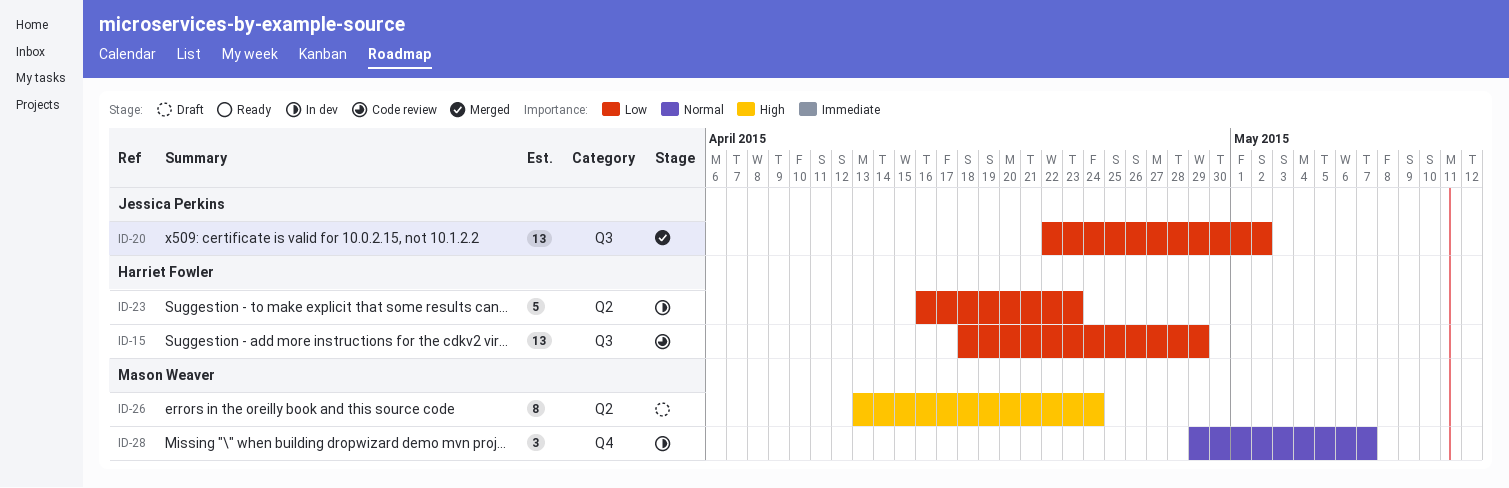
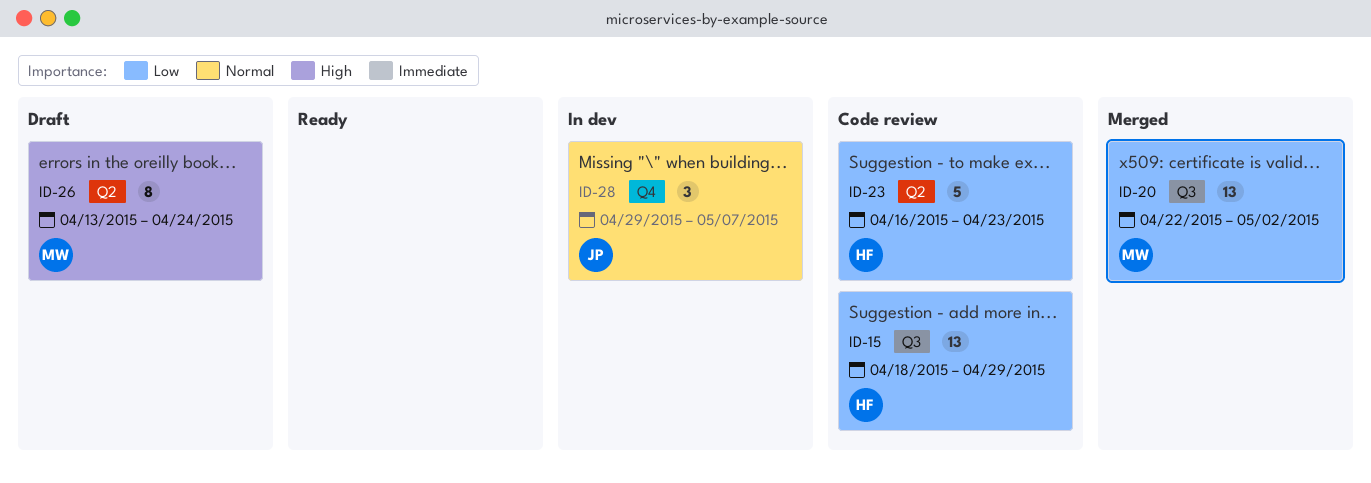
ID-20, owner: Jessica Perkins -> Mason Weaver
ID-23, status: In dev -> Code review
ID-28, owner: Mason Weaver -> Jessica Perkins

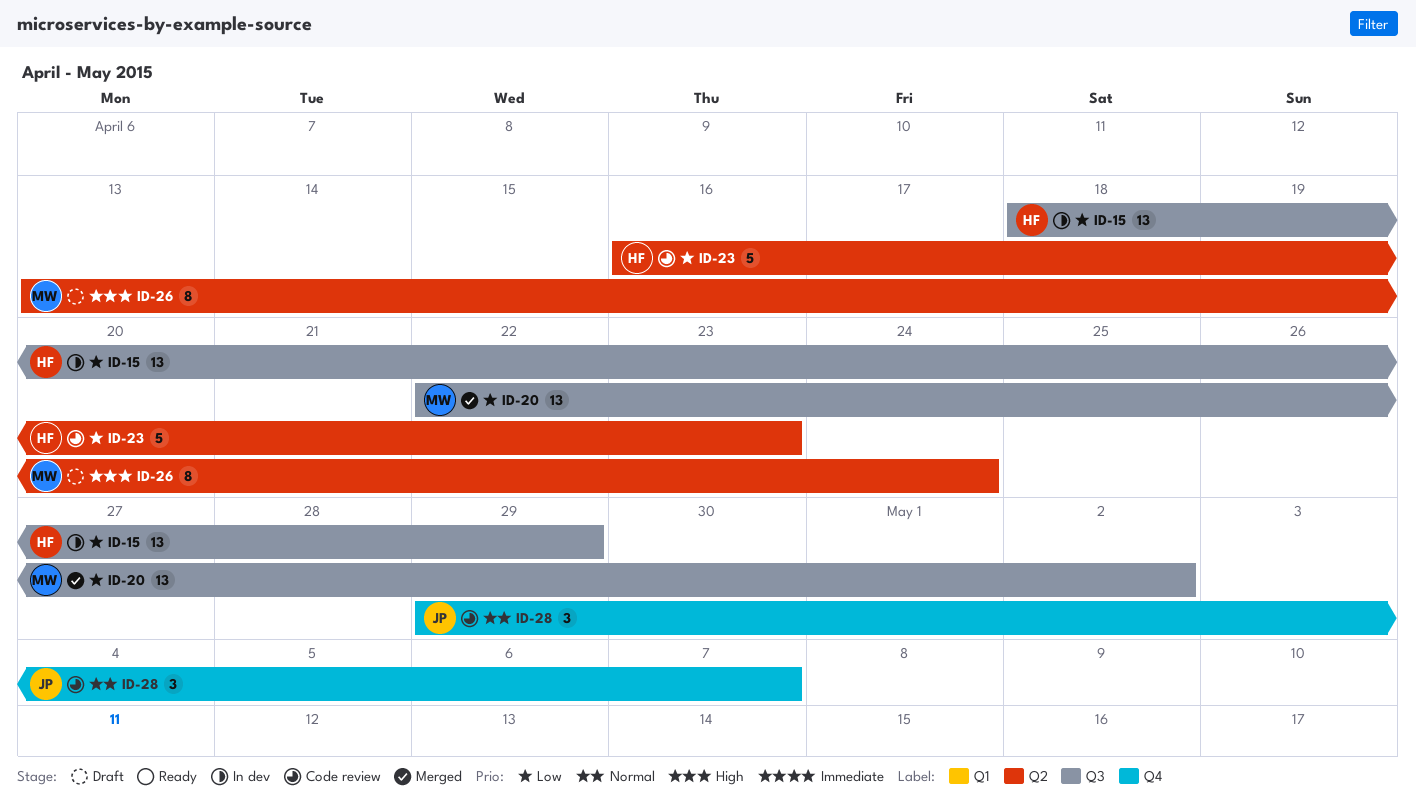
ID-15, status: Code review -> In dev
ID-28, status: In dev -> Code review

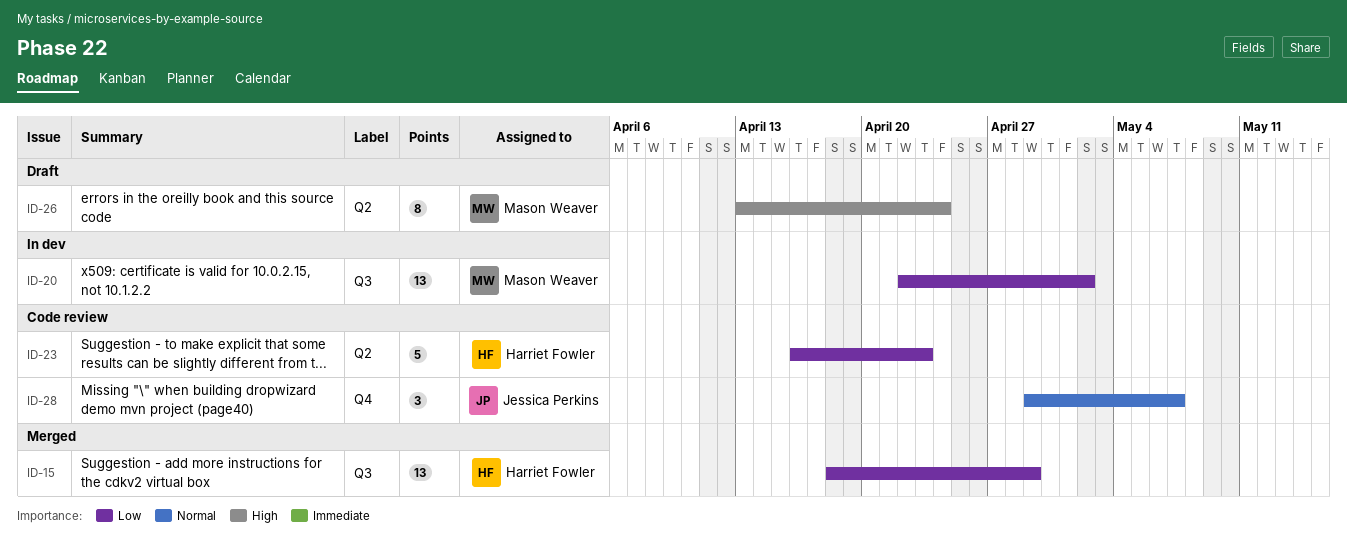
ID-15, status: In dev -> Merged
ID-20, status: Merged -> In dev

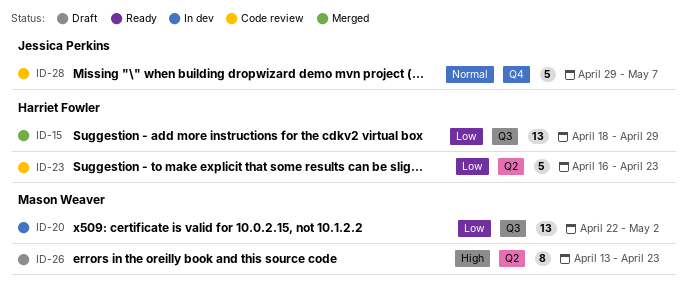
ID-26, due: Apr 24 -> Apr 23
ID-28, estimate: 3 -> 5

